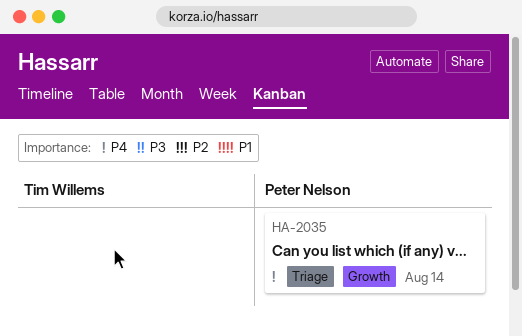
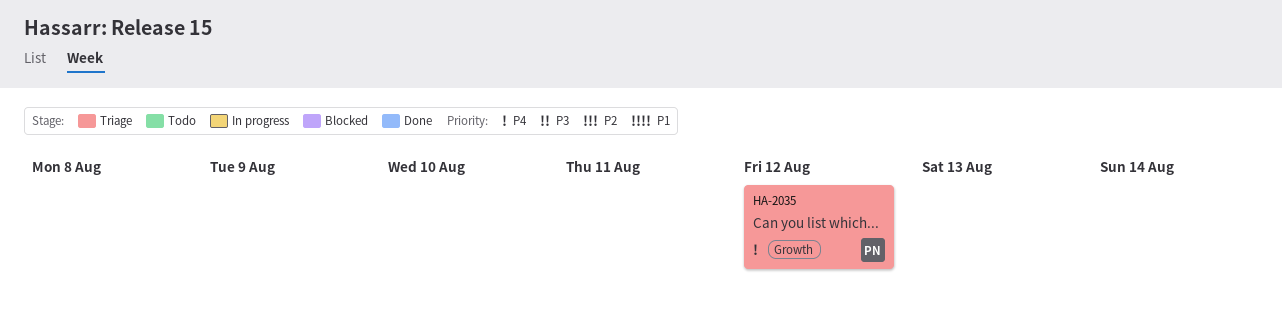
HA-2035, due: Aug 14 -> Aug 12

